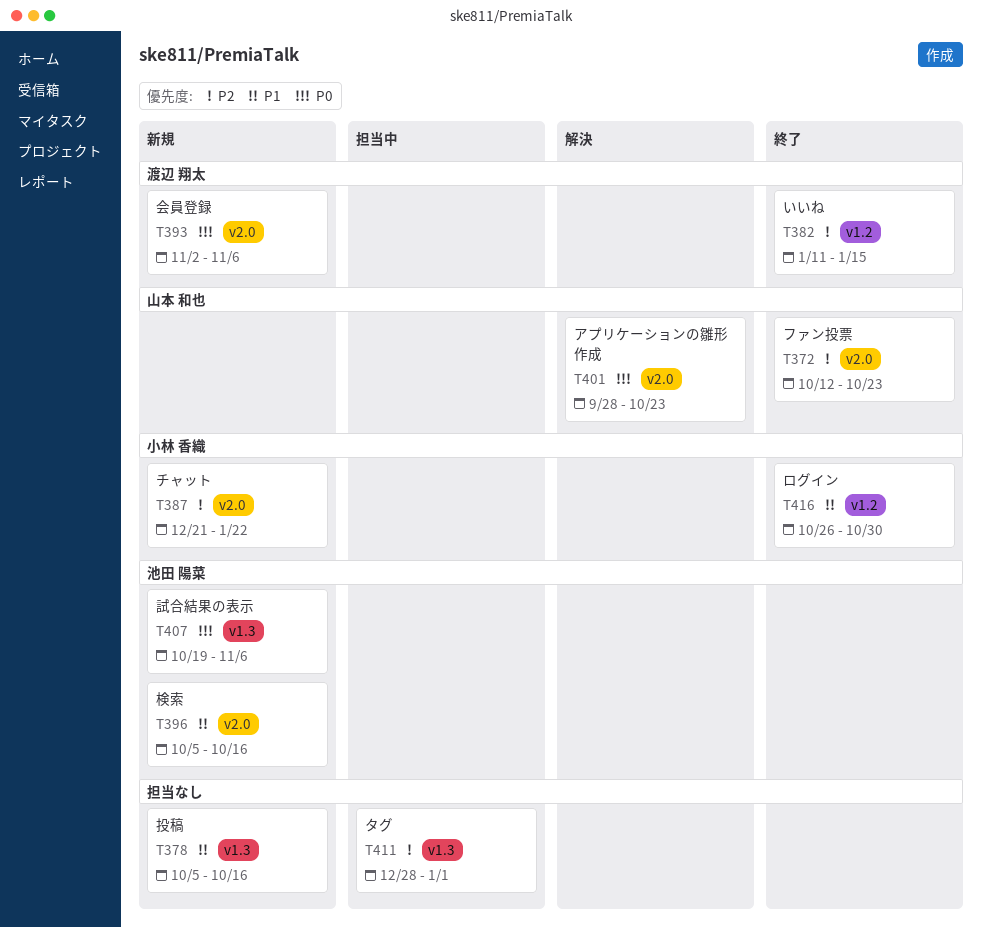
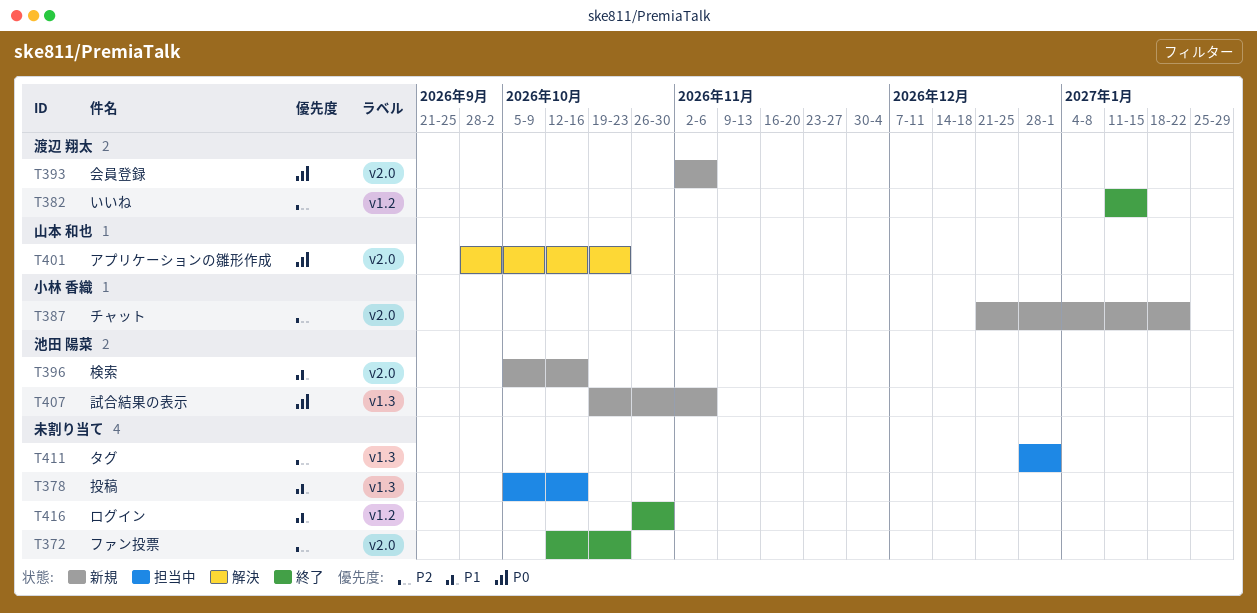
T372, owner: 山本 和也 -> none
T378, status: 新規 -> 担当中
T416, owner: 小林 香織 -> none

